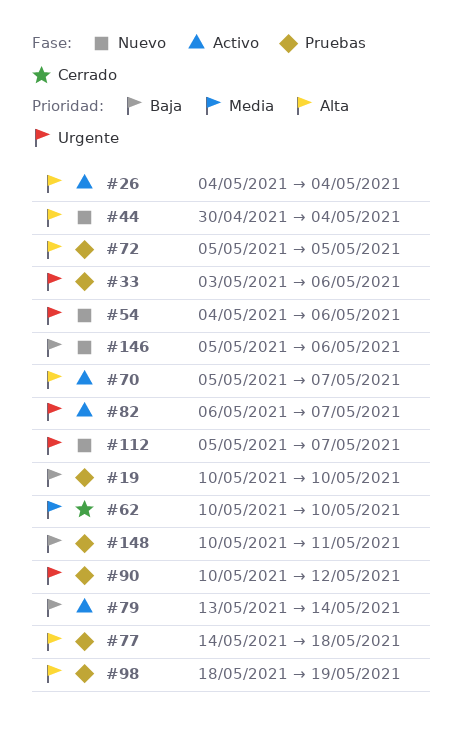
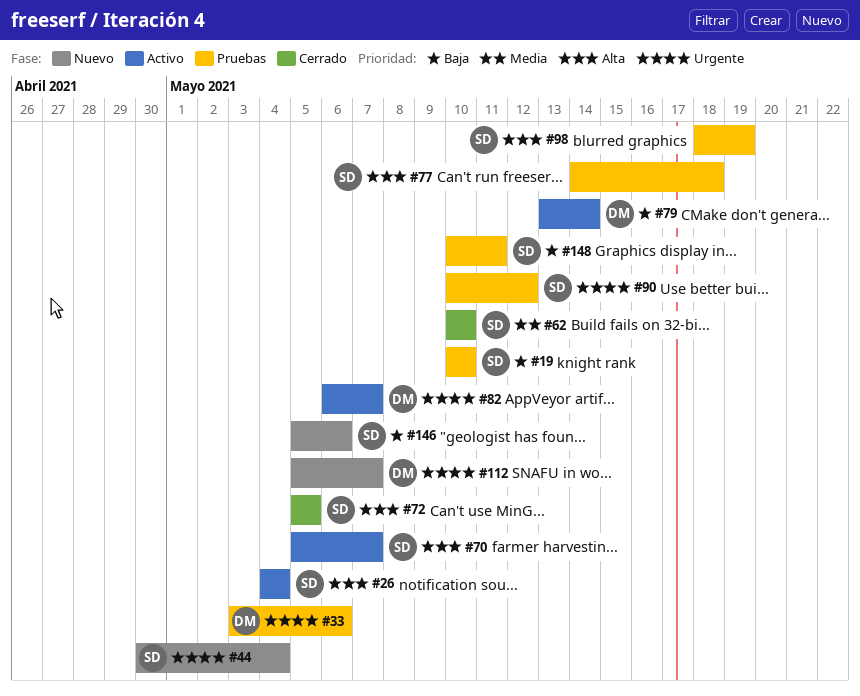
#44, priority: Alta -> Urgente
#54: present -> none
#72, status: Pruebas -> Cerrado

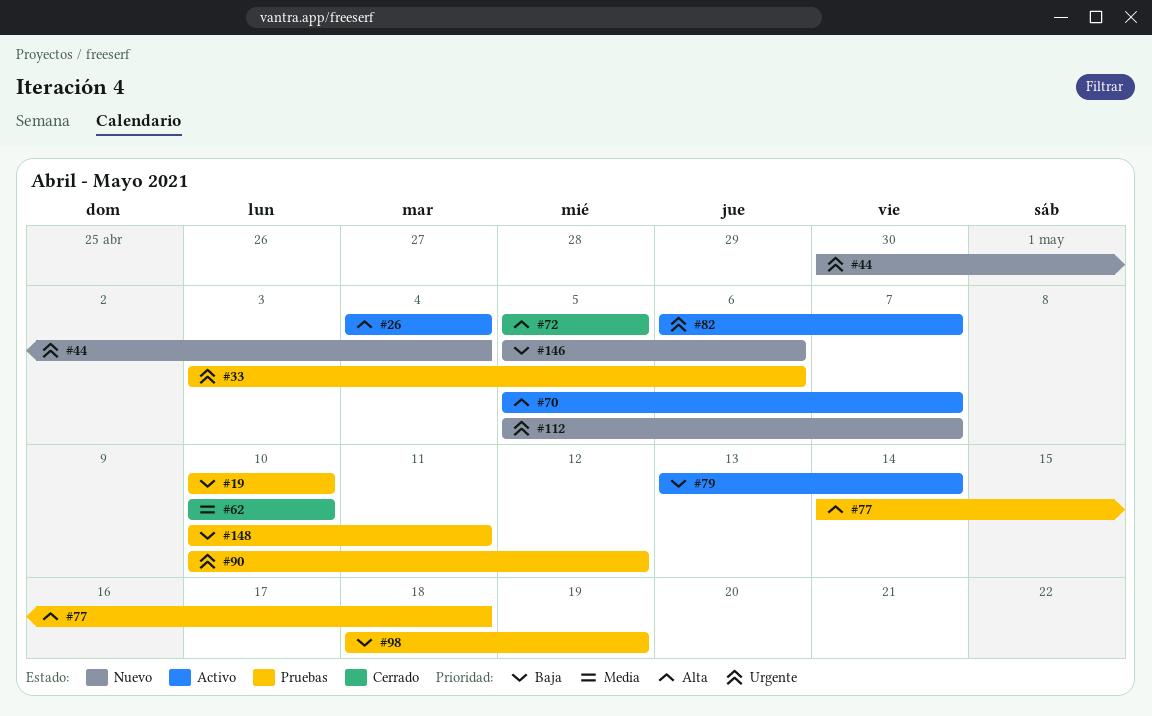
#98, priority: Alta -> Baja

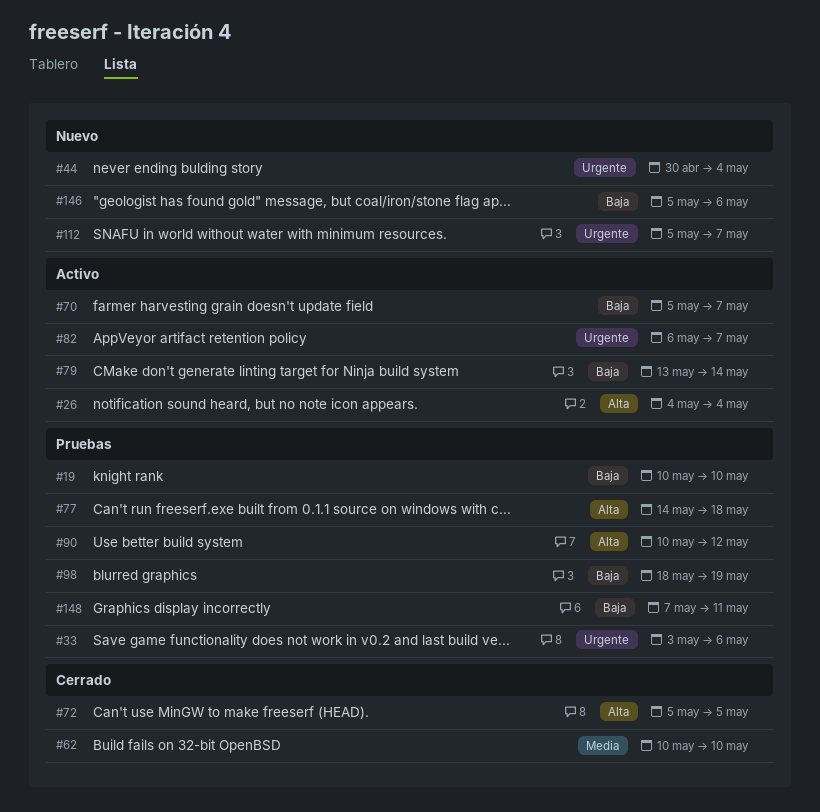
#70, priority: Alta -> Baja
#90, priority: Urgente -> Alta
#148, start: May 10 -> May 7

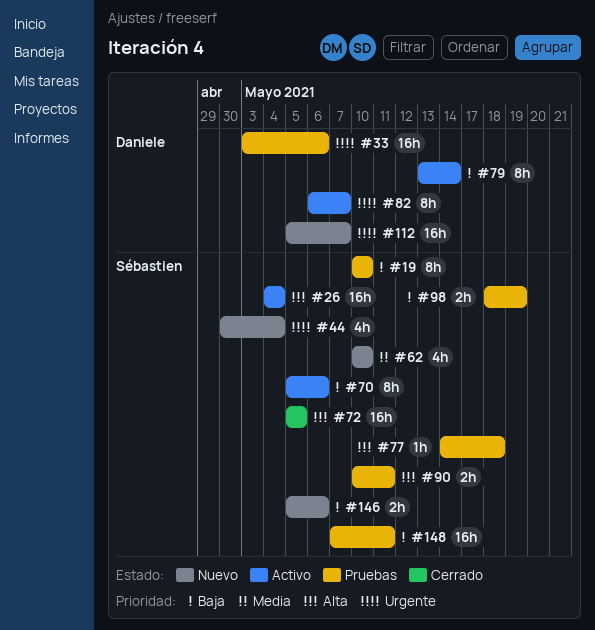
#62, status: Cerrado -> Nuevo
#70, due: May 7 -> May 6
#90, due: May 12 -> May 11

